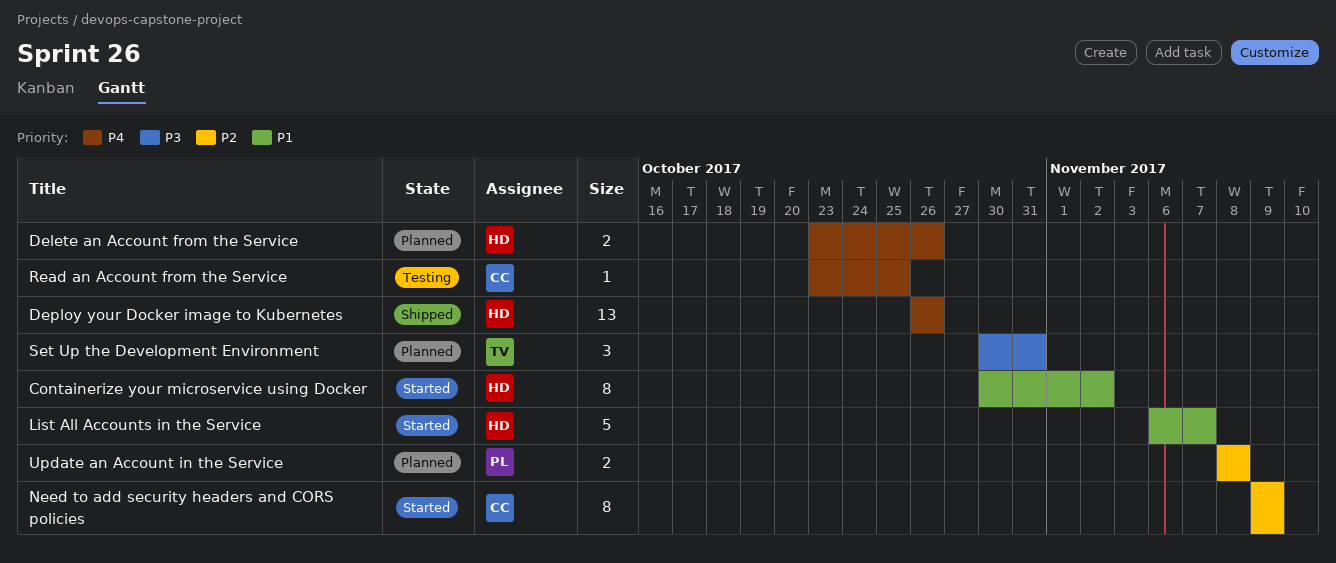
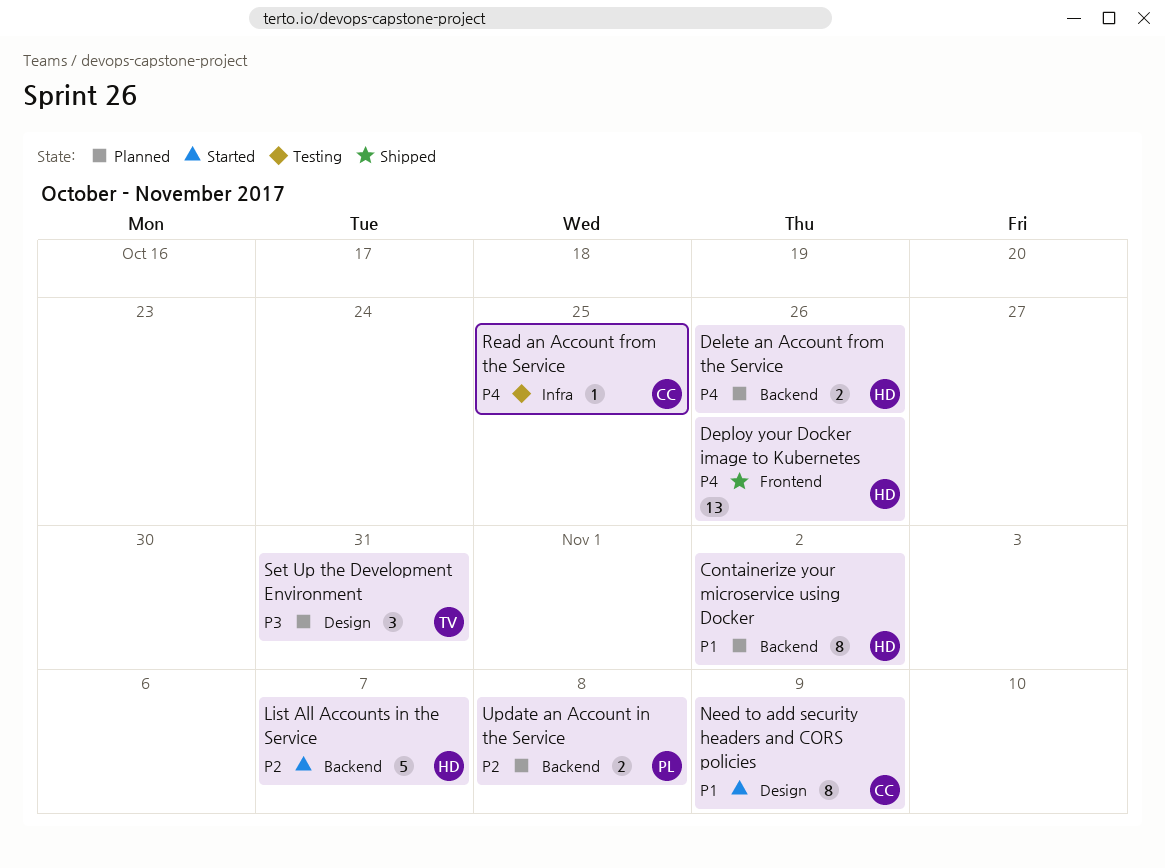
Containerize your microservice using Docker, status: Started -> Planned
List All Accounts in the Service, priority: P1 -> P2
Need to add security headers and CORS policies, priority: P2 -> P1

